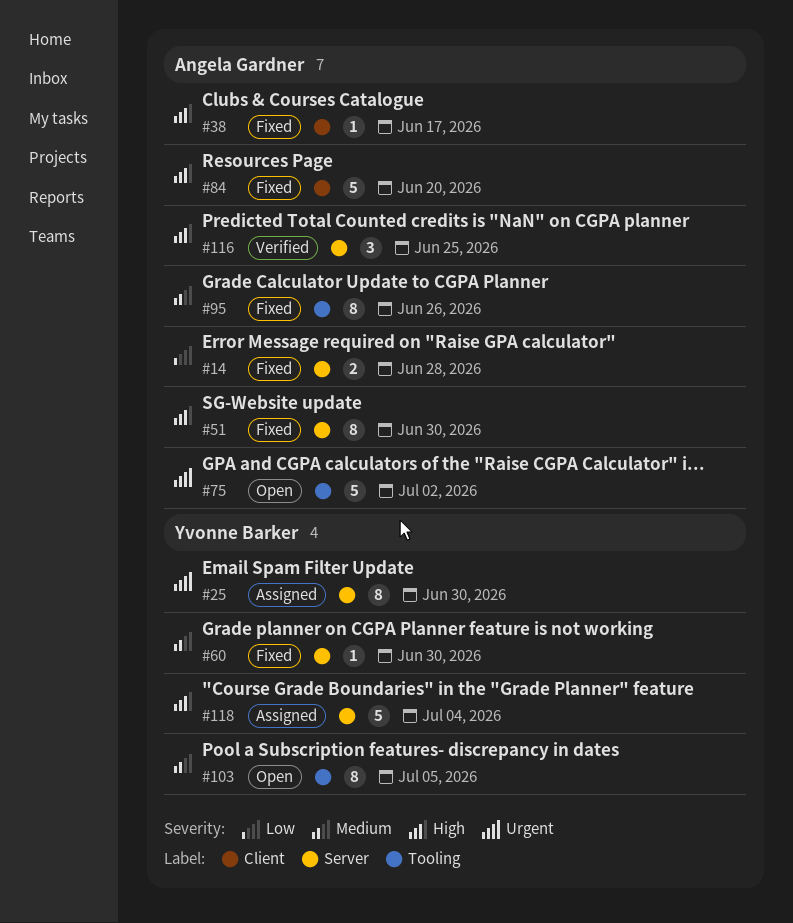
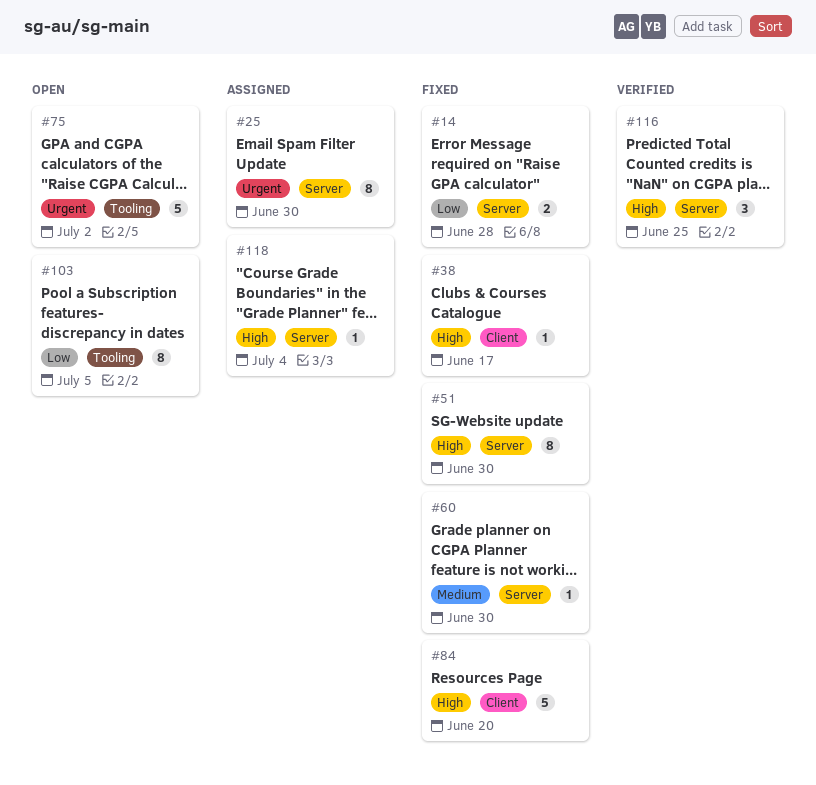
#95: present -> none
#103, priority: Medium -> Low
#118, estimate: 5 -> 1

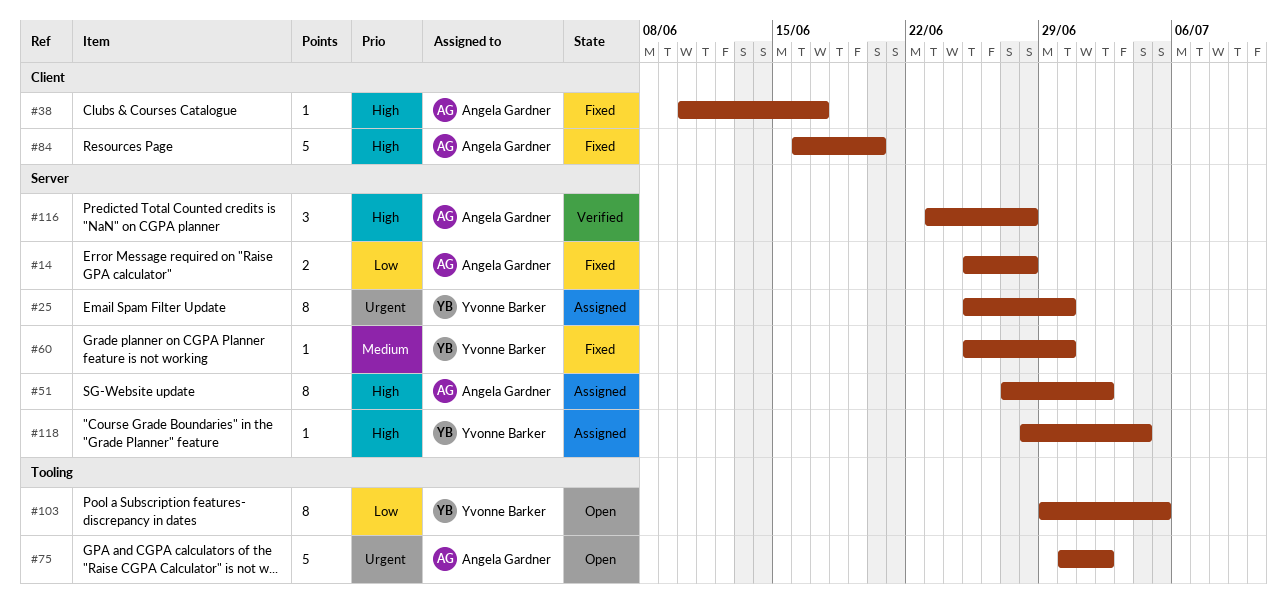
#51, status: Fixed -> Assigned
#51, due: Jun 30 -> Jul 2
#116, due: Jun 25 -> Jun 28

